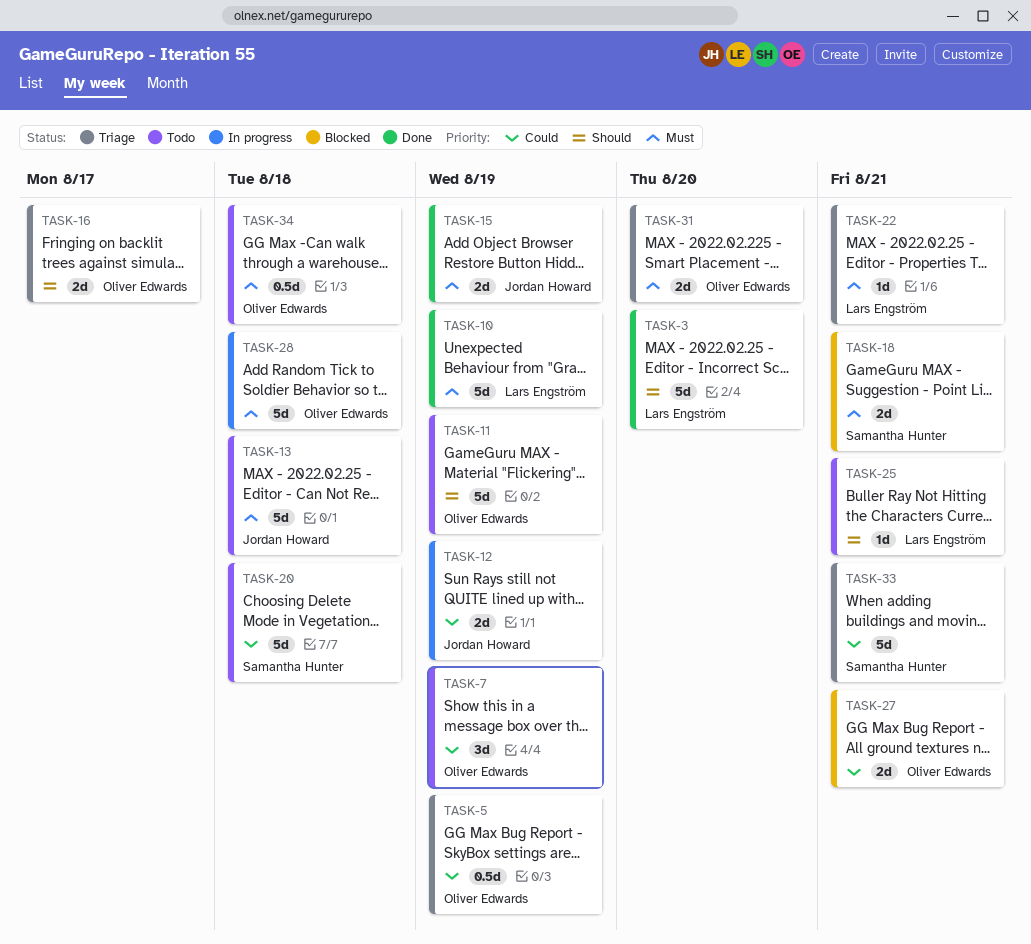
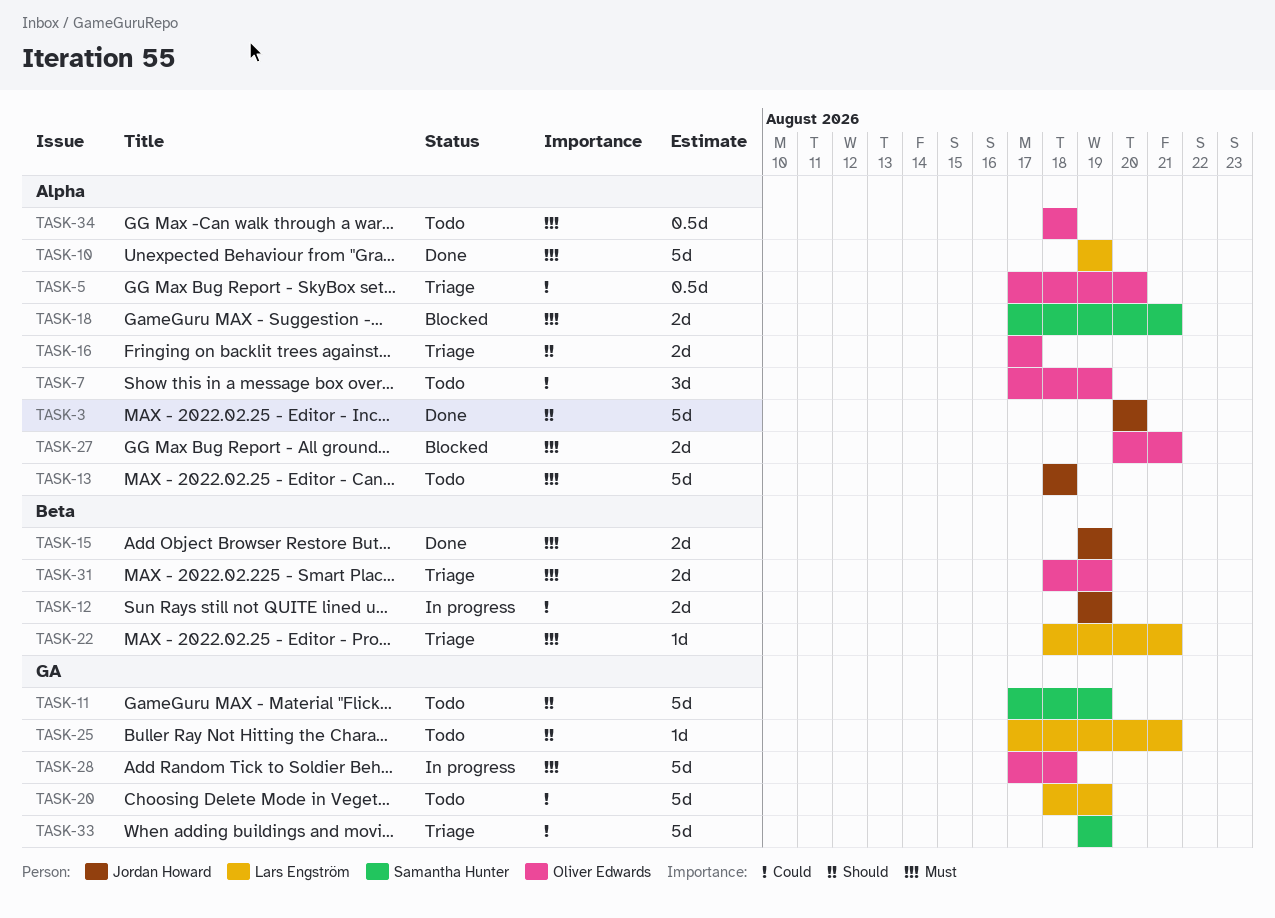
TASK-3, owner: Lars Engström -> Jordan Howard
TASK-5, due: Aug 19 -> Aug 20
TASK-11, owner: Oliver Edwards -> Samantha Hunter
TASK-20, owner: Samantha Hunter -> Lars Engström
TASK-20, due: Aug 18 -> Aug 19
TASK-27, priority: Could -> Must
TASK-31, due: Aug 20 -> Aug 19
TASK-33, due: Aug 21 -> Aug 19

